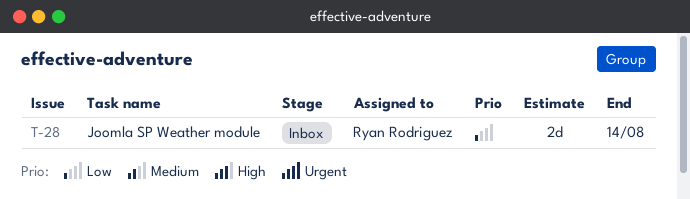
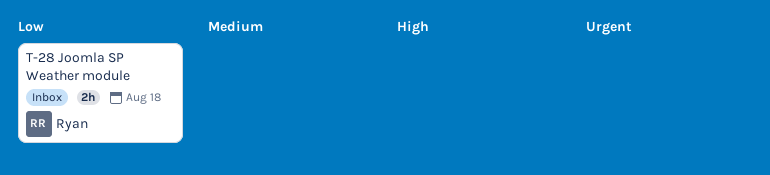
T-28, estimate: 2d -> 2h
T-28, due: Aug 14 -> Aug 18

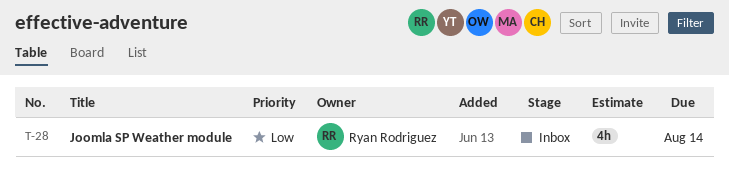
T-28, estimate: 2h -> 4h
T-28, due: Aug 18 -> Aug 14

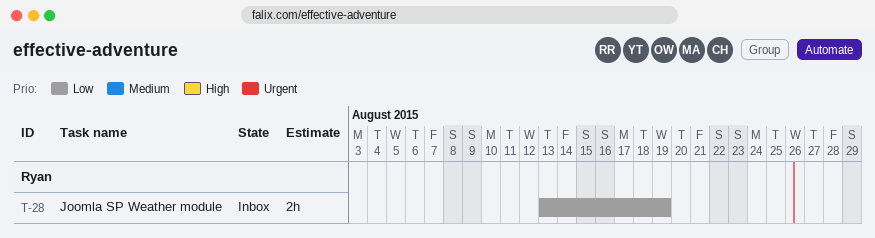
T-28, estimate: 4h -> 2h
T-28, due: Aug 14 -> Aug 19

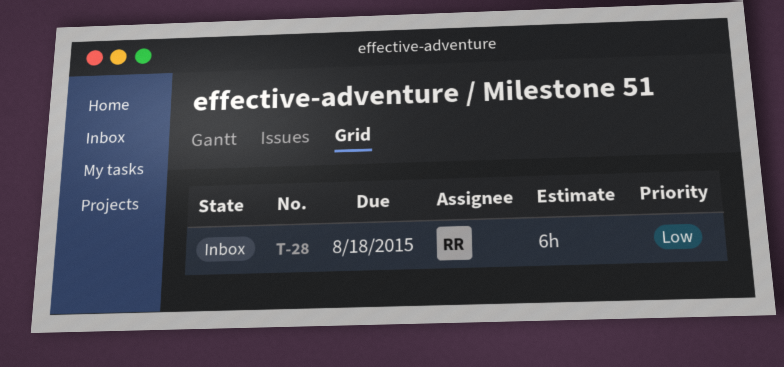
T-28, estimate: 2h -> 6h
T-28, due: Aug 19 -> Aug 18

